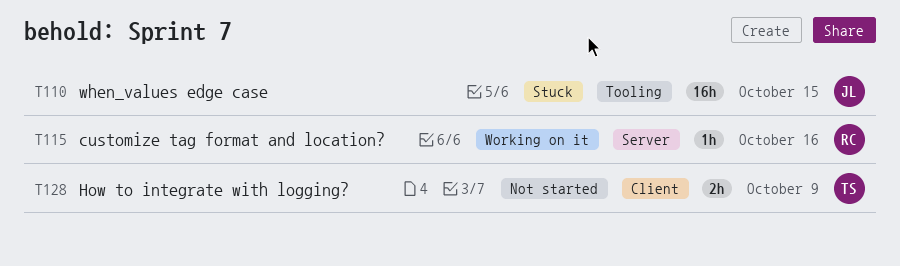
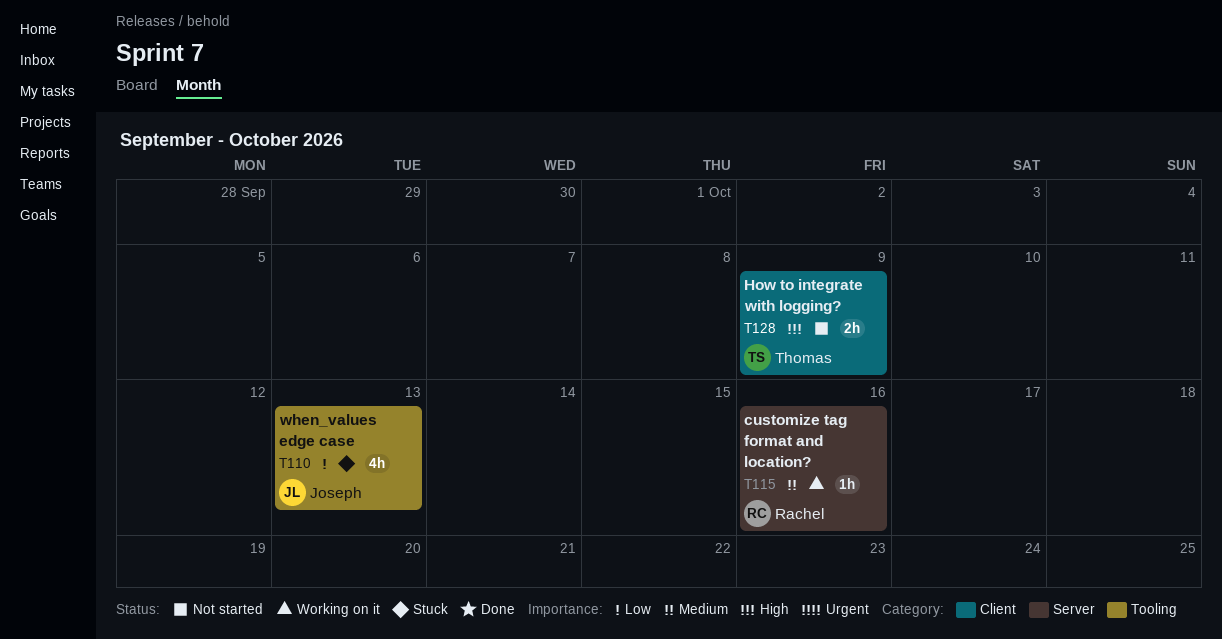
T110, estimate: 16h -> 4h
T110, due: Oct 15 -> Oct 13

